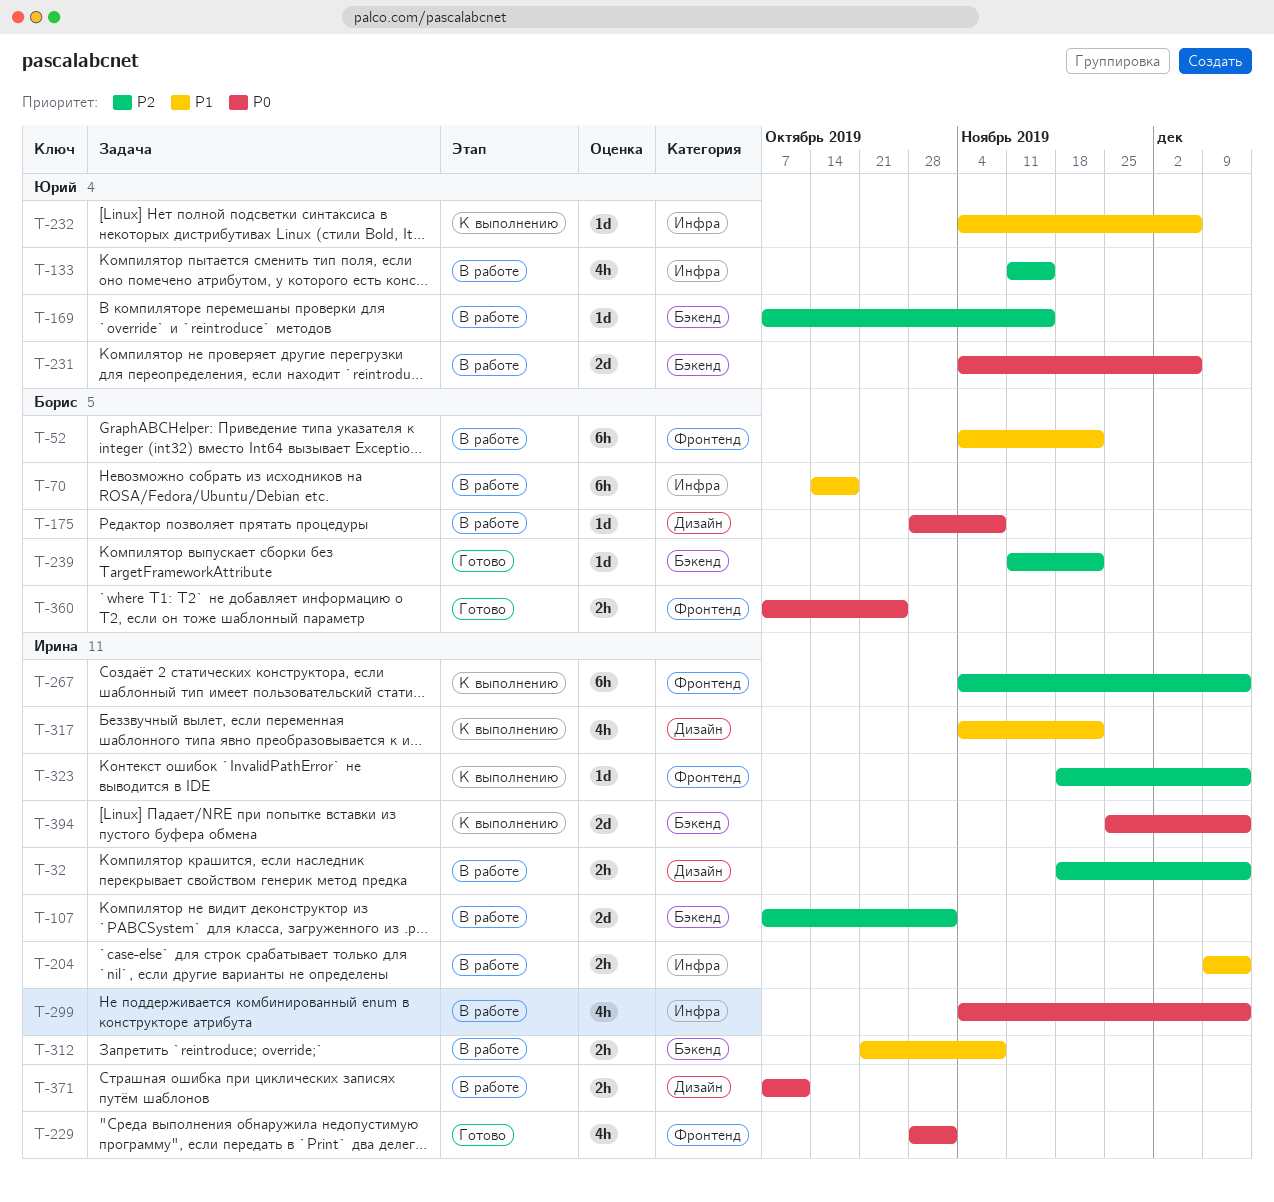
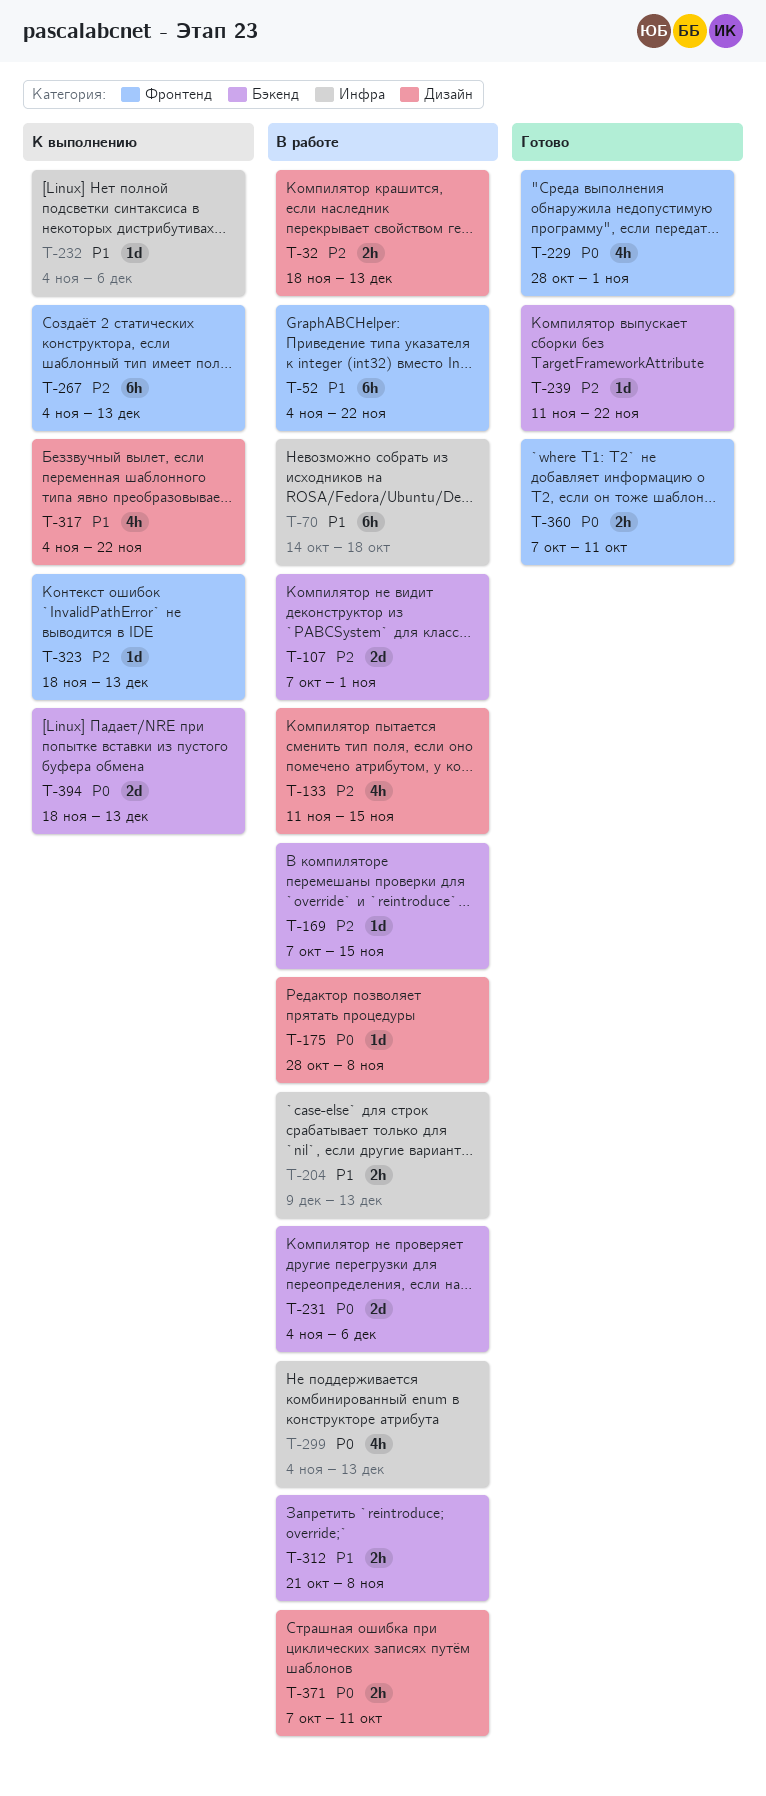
T-133, label: Инфра -> Дизайн
T-360, due: Oct 25 -> Oct 11
T-394, start: Nov 25 -> Nov 18

